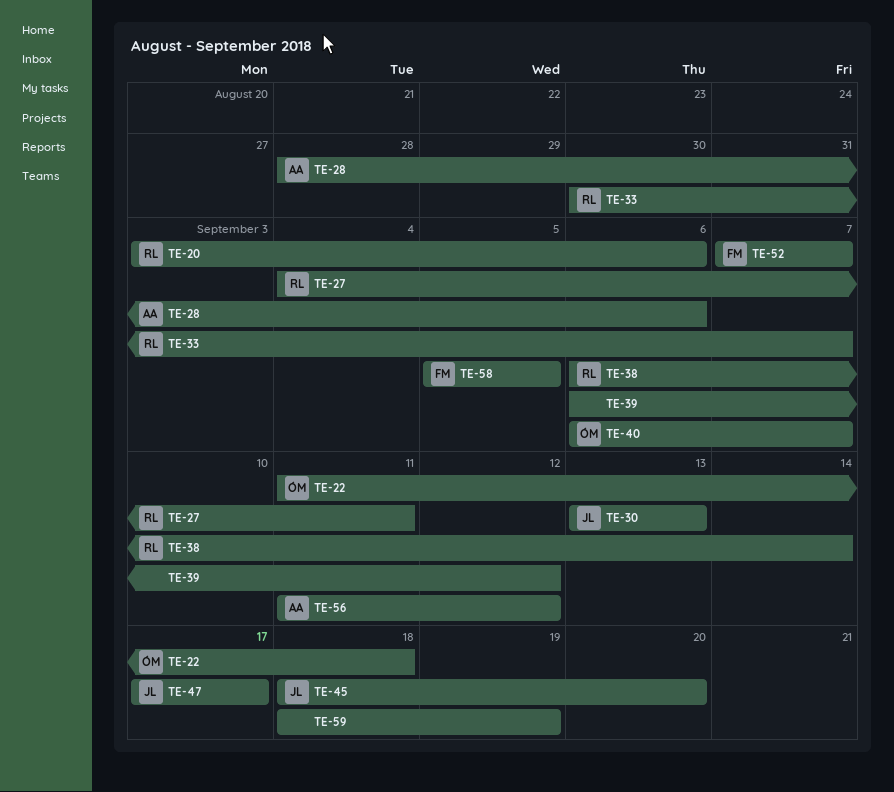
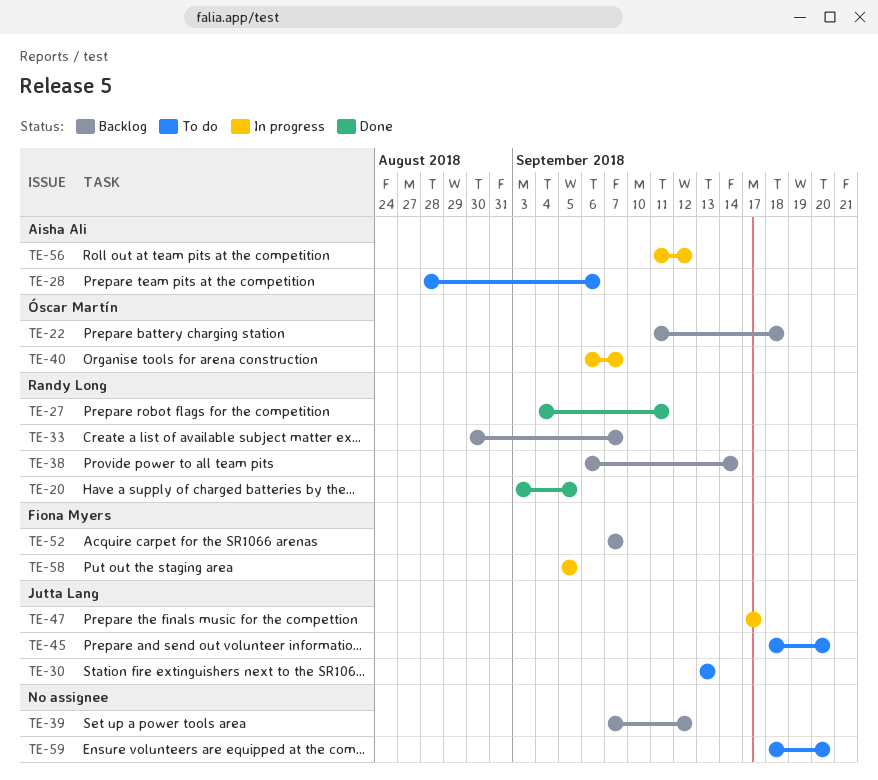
TE-20, due: Sep 6 -> Sep 5
TE-39, start: Sep 6 -> Sep 7
TE-59, due: Sep 19 -> Sep 20

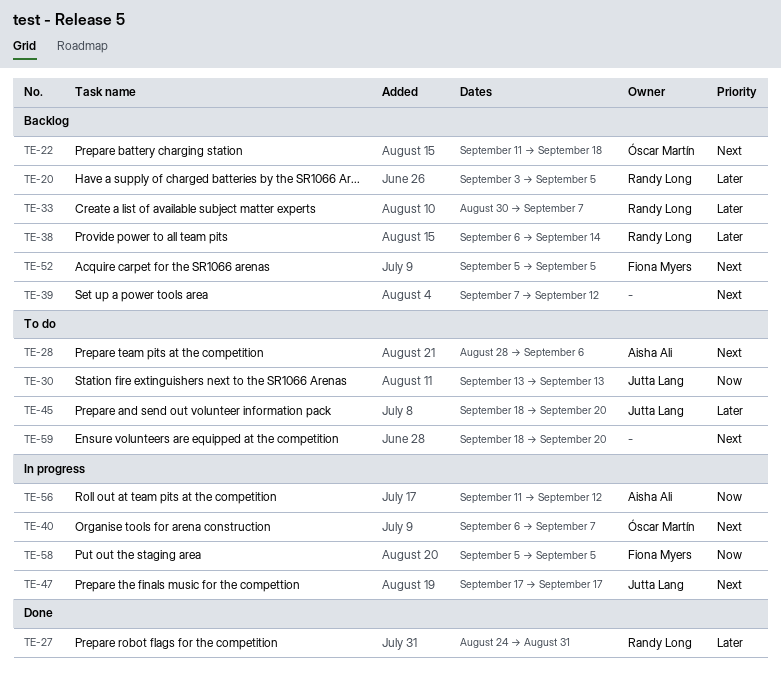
TE-20, status: Done -> Backlog
TE-27, start: Sep 4 -> Aug 24
TE-27, due: Sep 11 -> Aug 31
TE-52, start: Sep 7 -> Sep 5
TE-52, due: Sep 7 -> Sep 5

